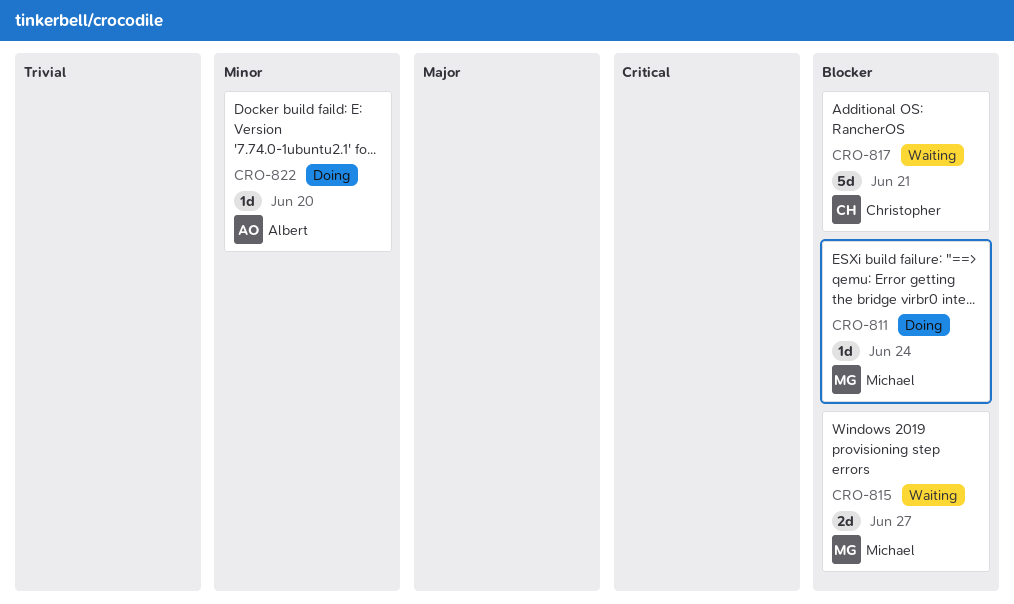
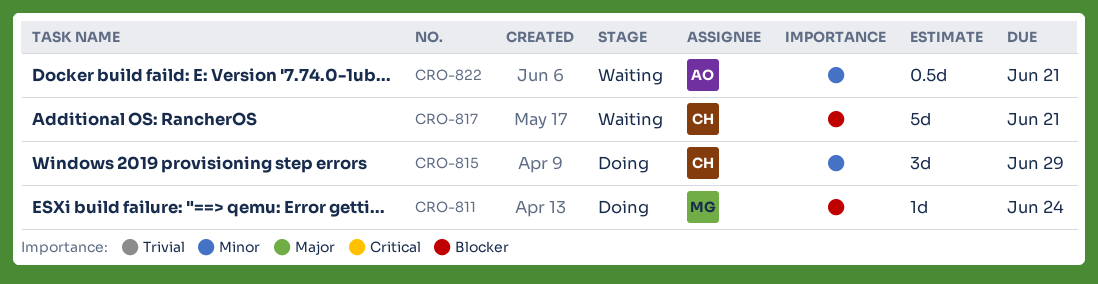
CRO-815, status: Waiting -> Doing
CRO-815, owner: Michael -> Christopher
CRO-815, priority: Blocker -> Minor
CRO-815, estimate: 2d -> 3d
CRO-815, due: Jun 27 -> Jun 29
CRO-822, status: Doing -> Waiting
CRO-822, estimate: 1d -> 0.5d
CRO-822, due: Jun 20 -> Jun 21

